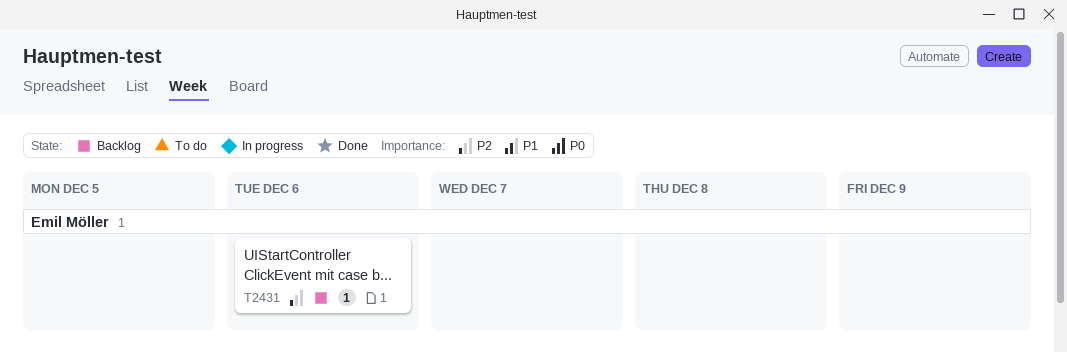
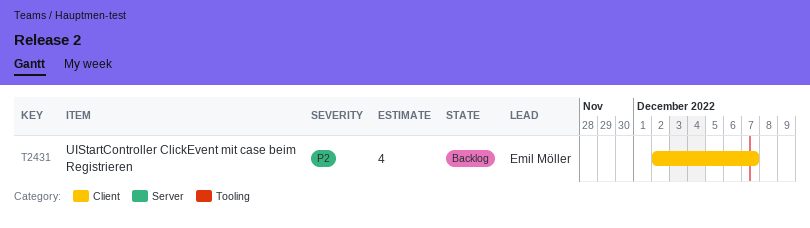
T2431, estimate: 1 -> 4
T2431, due: Dec 6 -> Dec 7

